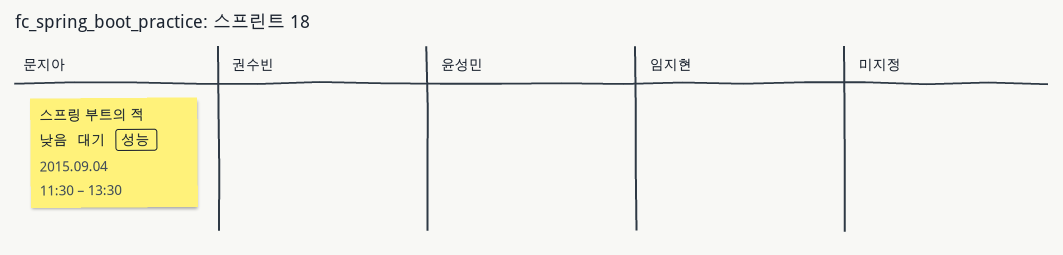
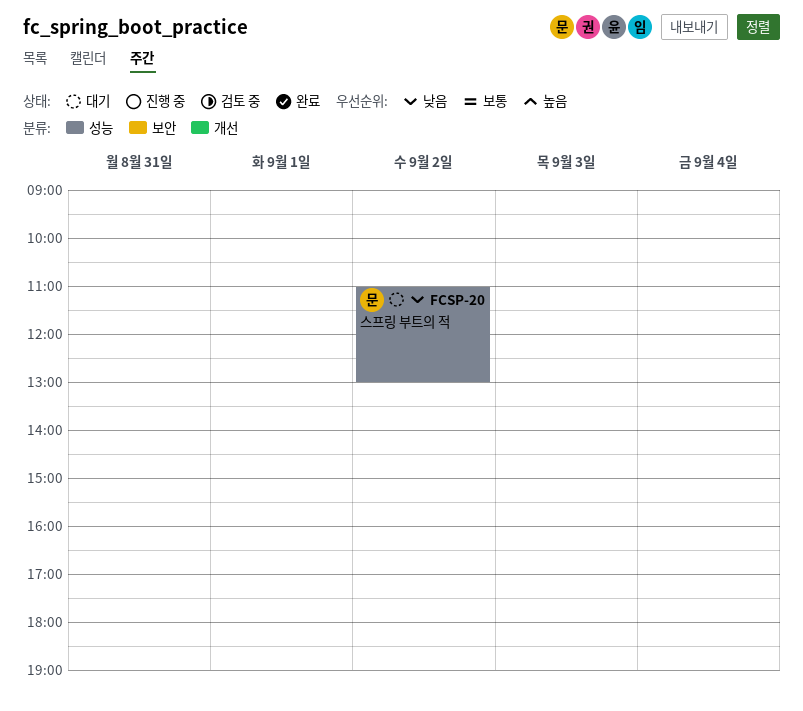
스프링 부트의 적, day: Sep 4 -> Sep 2
스프링 부트의 적, begins: 11:30 -> 11:00
스프링 부트의 적, ends: 13:30 -> 13:00

